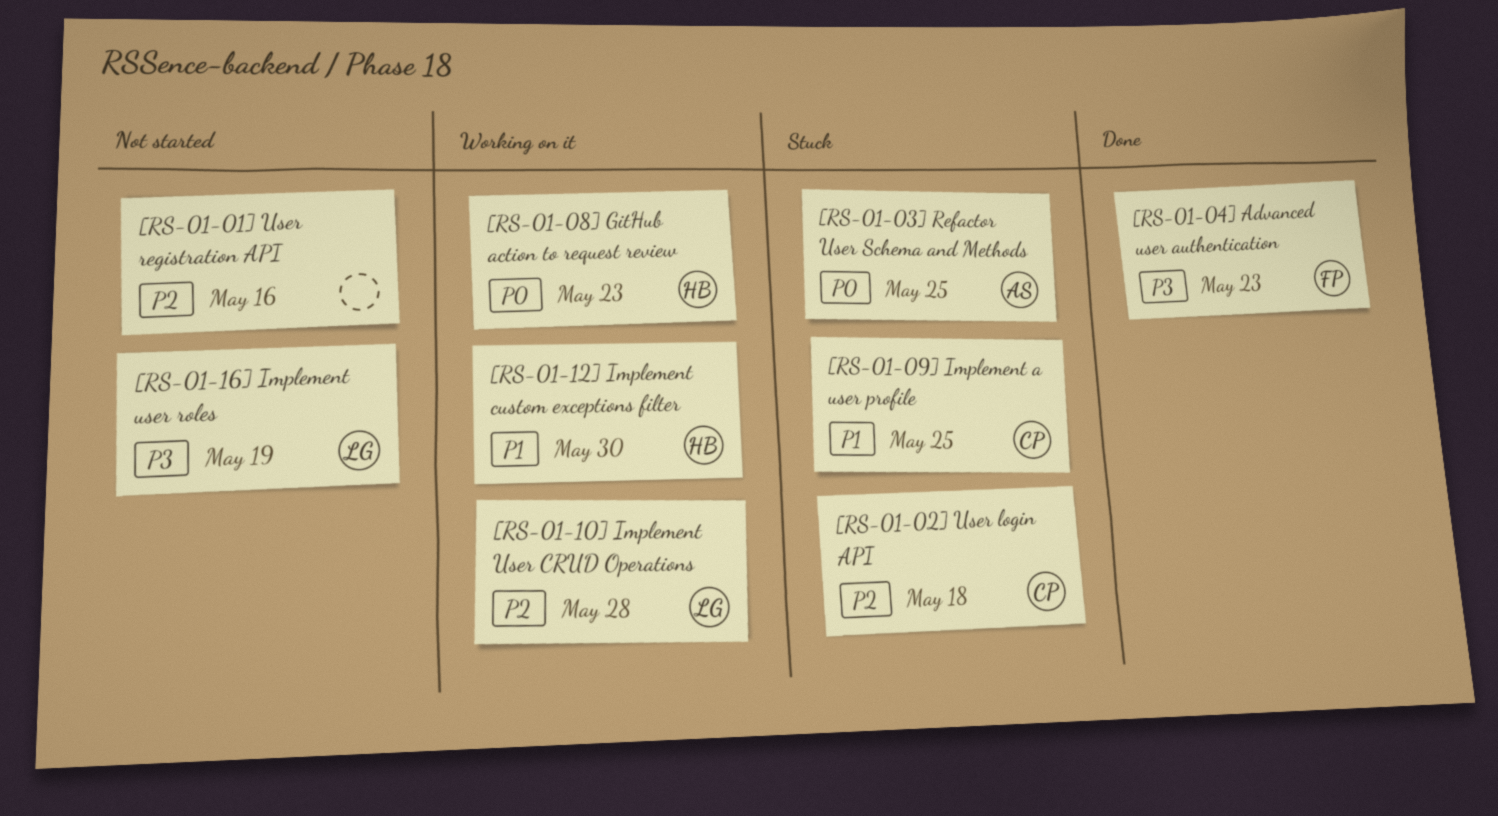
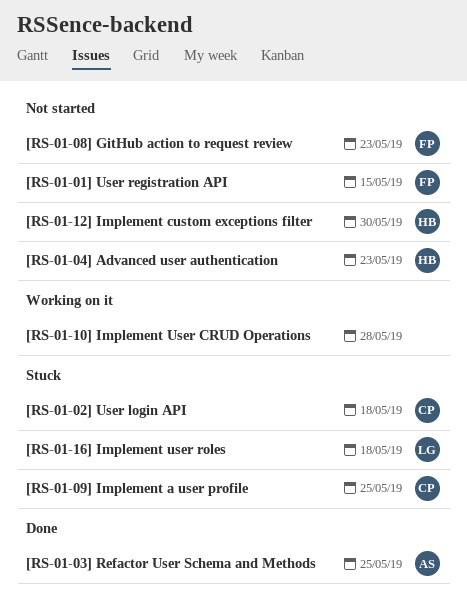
[RS-01-01] User registration API, owner: none -> FP
[RS-01-01] User registration API, due: May 16 -> May 15
[RS-01-03] Refactor User Schema and Methods, status: Stuck -> Done
[RS-01-04] Advanced user authentication, status: Done -> Not started
[RS-01-04] Advanced user authentication, owner: FP -> HB
[RS-01-08] GitHub action to request review, status: Working on it -> Not started
[RS-01-08] GitHub action to request review, owner: HB -> FP
[RS-01-10] Implement User CRUD Operations, owner: LG -> none
[RS-01-12] Implement custom exceptions filter, status: Working on it -> Not started
[RS-01-16] Implement user roles, status: Not started -> Stuck
[RS-01-16] Implement user roles, due: May 19 -> May 18

